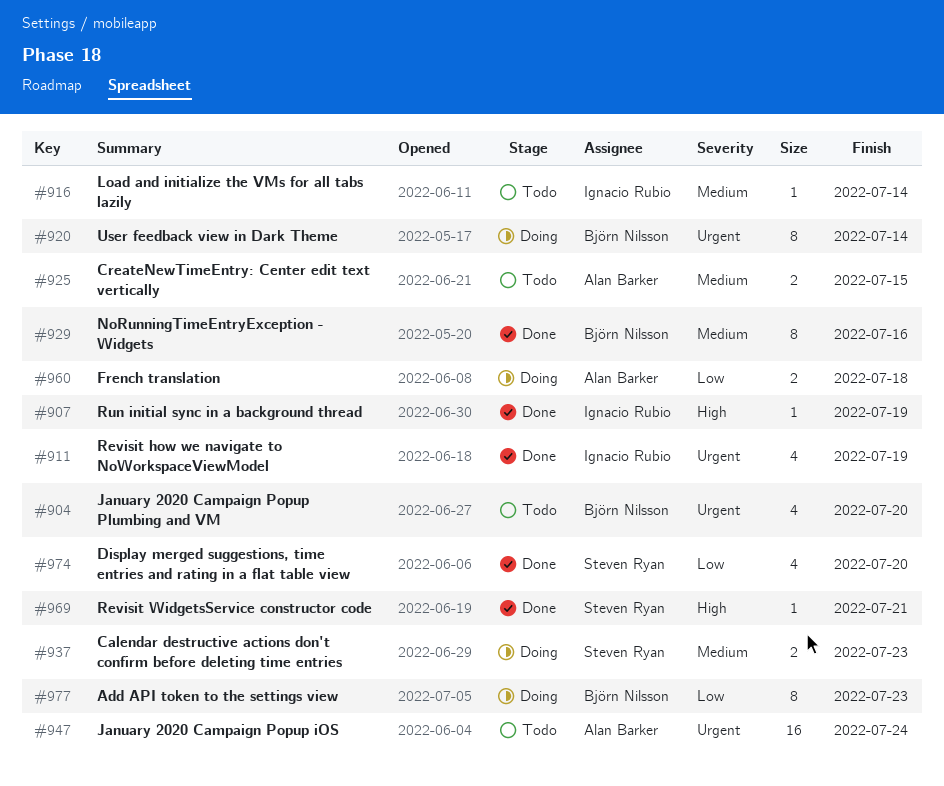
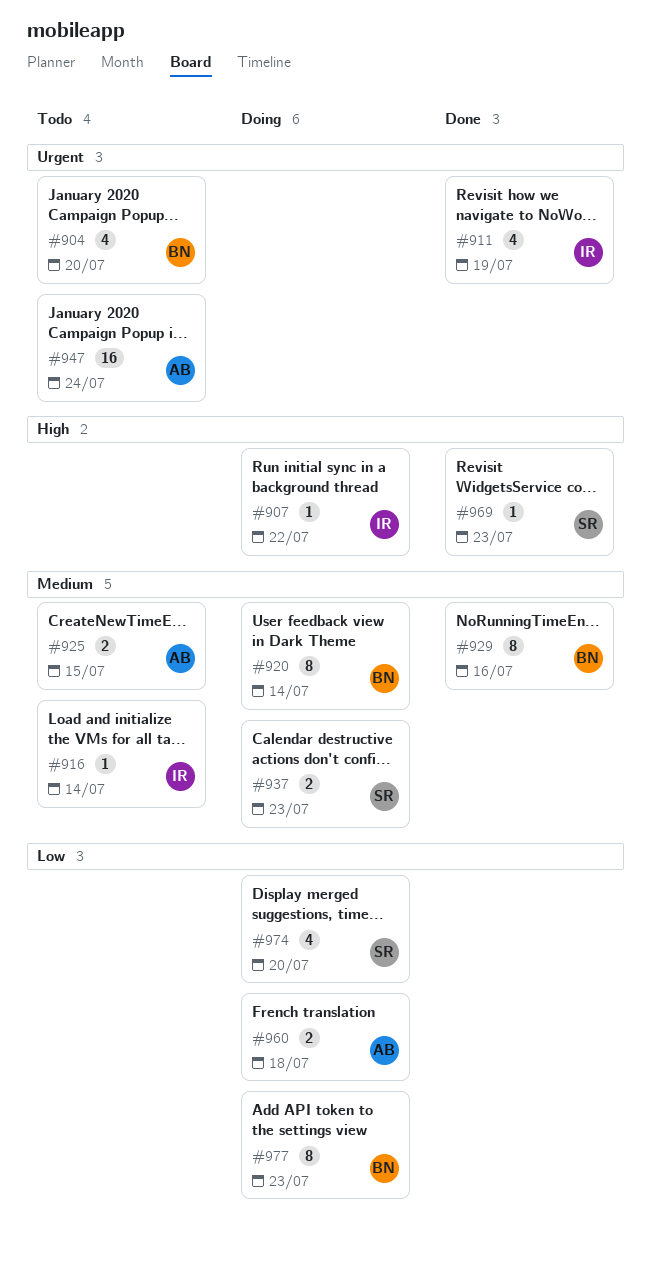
#907, status: Done -> Doing
#907, due: Jul 19 -> Jul 22
#920, priority: Urgent -> Medium
#969, due: Jul 21 -> Jul 23
#974, status: Done -> Doing

